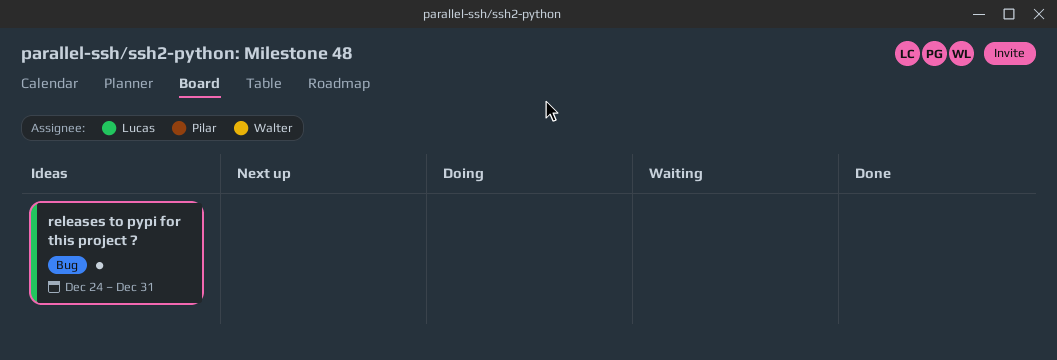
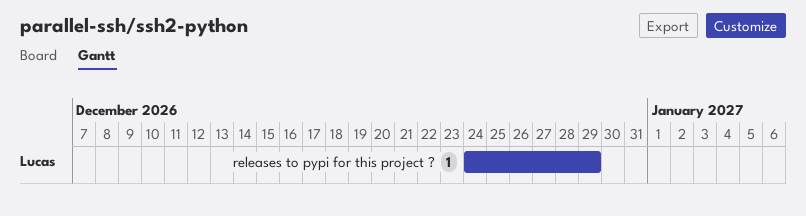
releases to pypi for this project ?, due: Dec 31 -> Dec 29

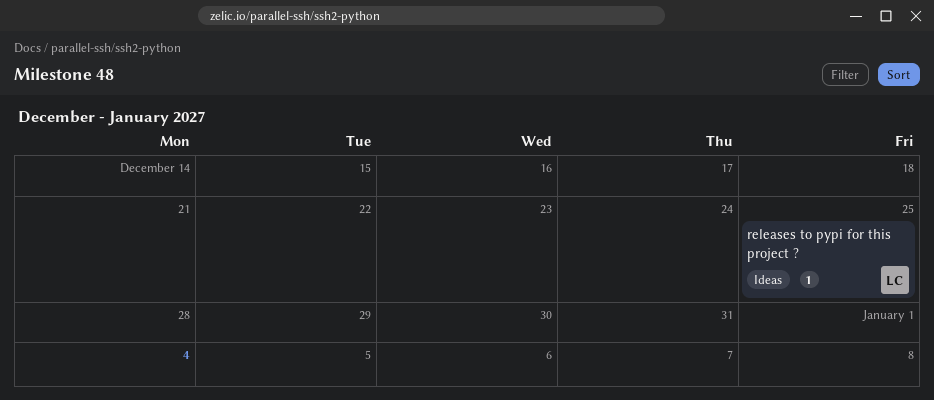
releases to pypi for this project ?, due: Dec 29 -> Dec 25

